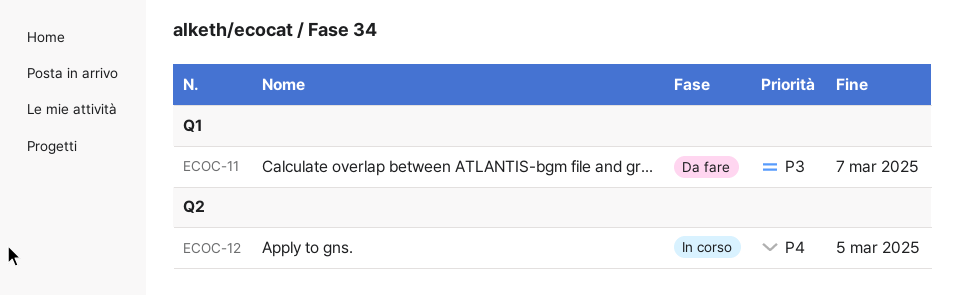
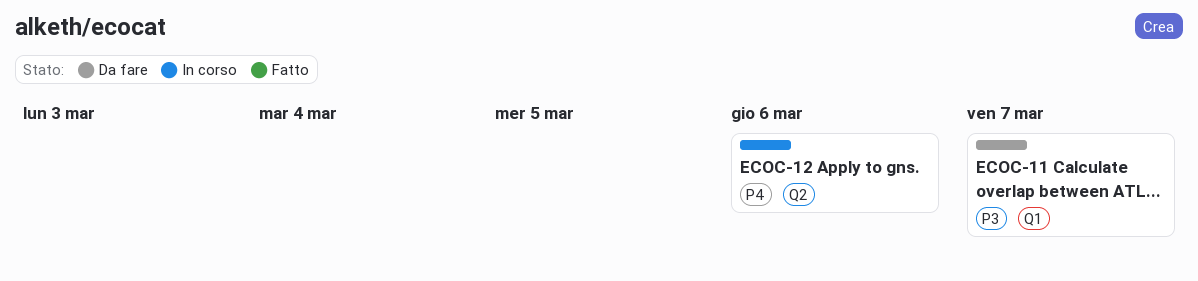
ECOC-12, due: Mar 5 -> Mar 6

